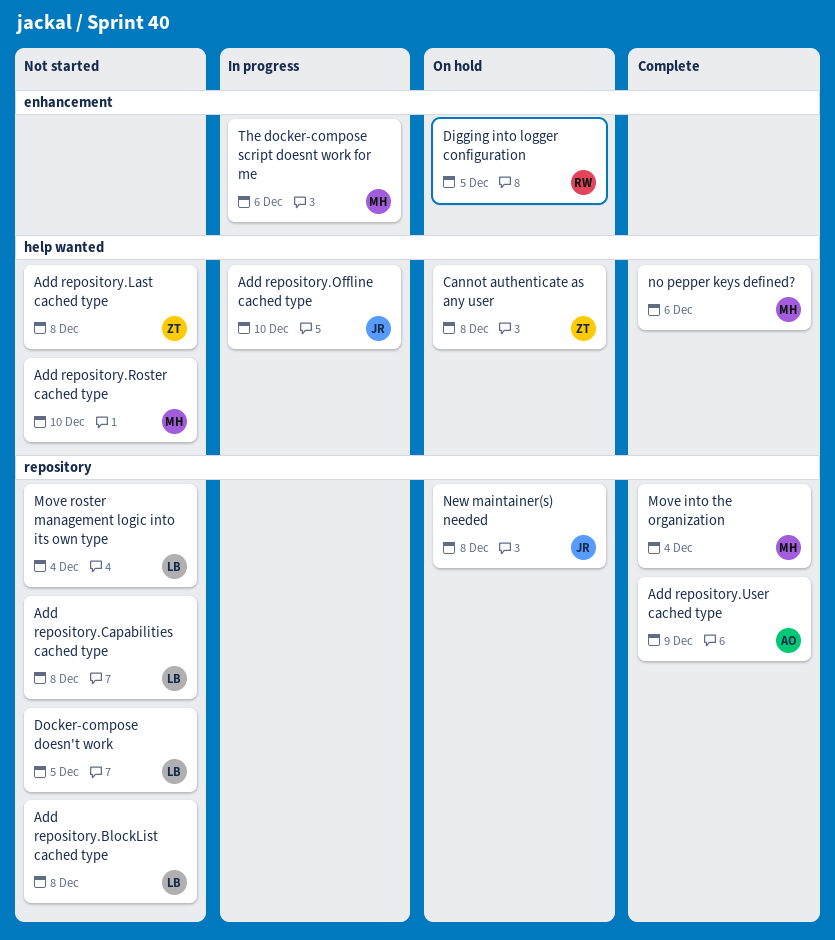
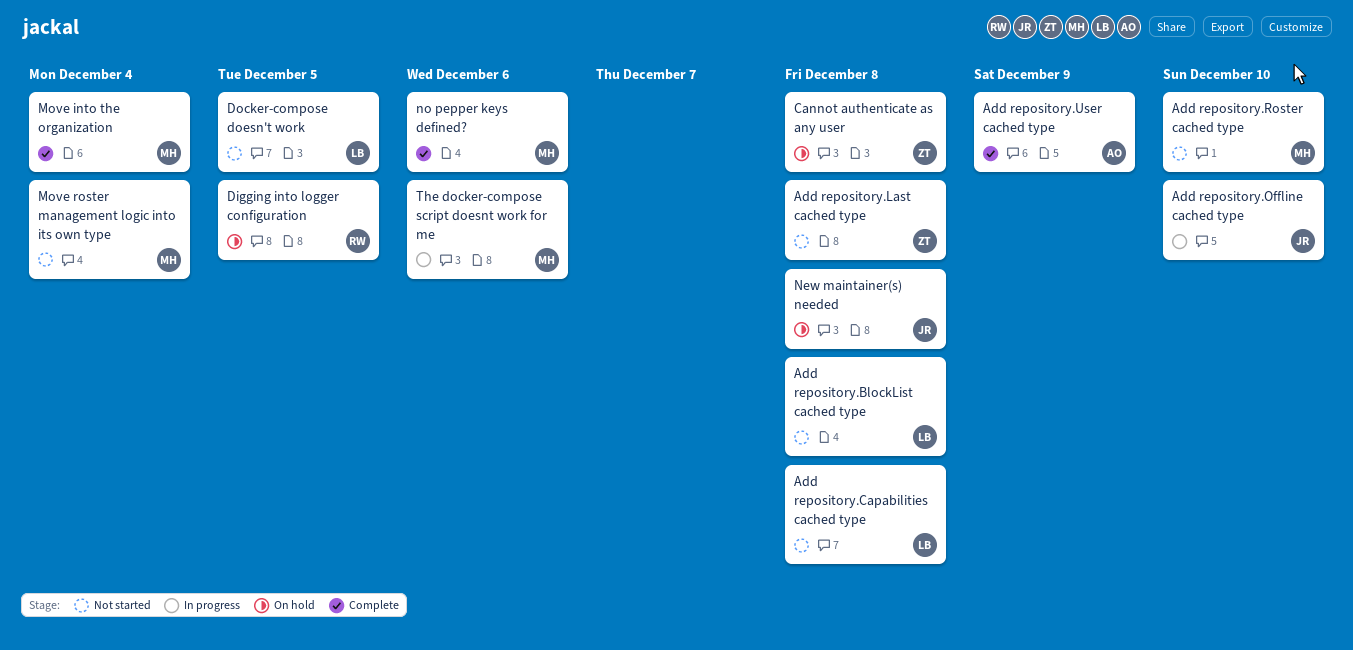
Move roster management logic into its own type, owner: LB -> MH

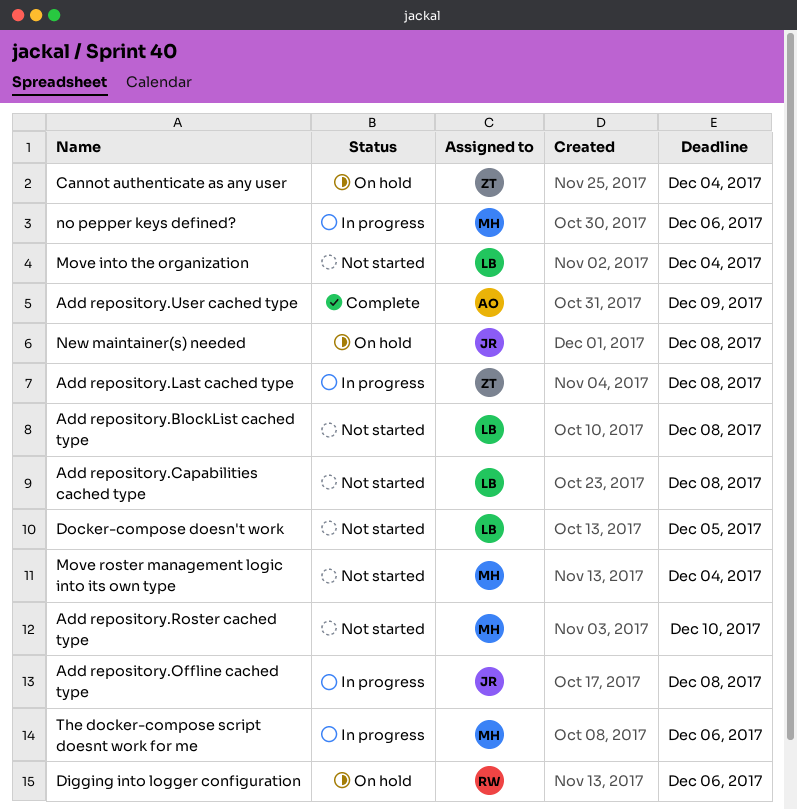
Add repository.Last cached type, status: Not started -> In progress
Add repository.Offline cached type, due: Dec 10 -> Dec 8
Cannot authenticate as any user, due: Dec 8 -> Dec 4
Digging into logger configuration, due: Dec 5 -> Dec 6
Move into the organization, status: Complete -> Not started
Move into the organization, owner: MH -> LB
no pepper keys defined?, status: Complete -> In progress

